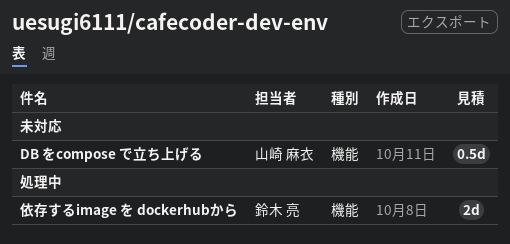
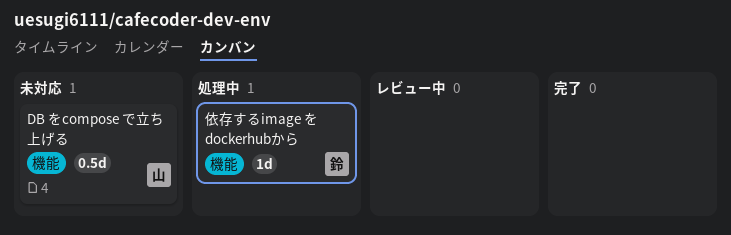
依存するimage を dockerhubから, estimate: 2d -> 1d

